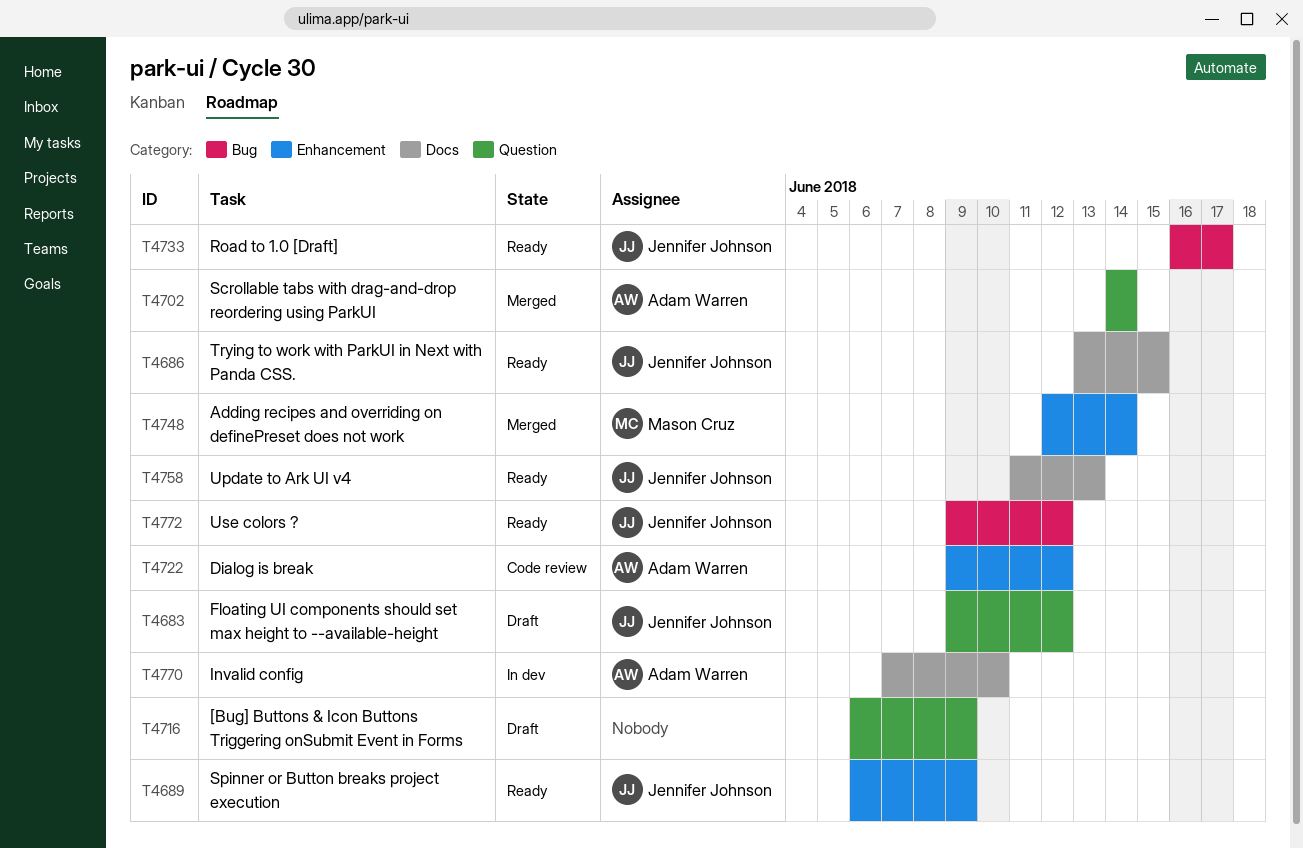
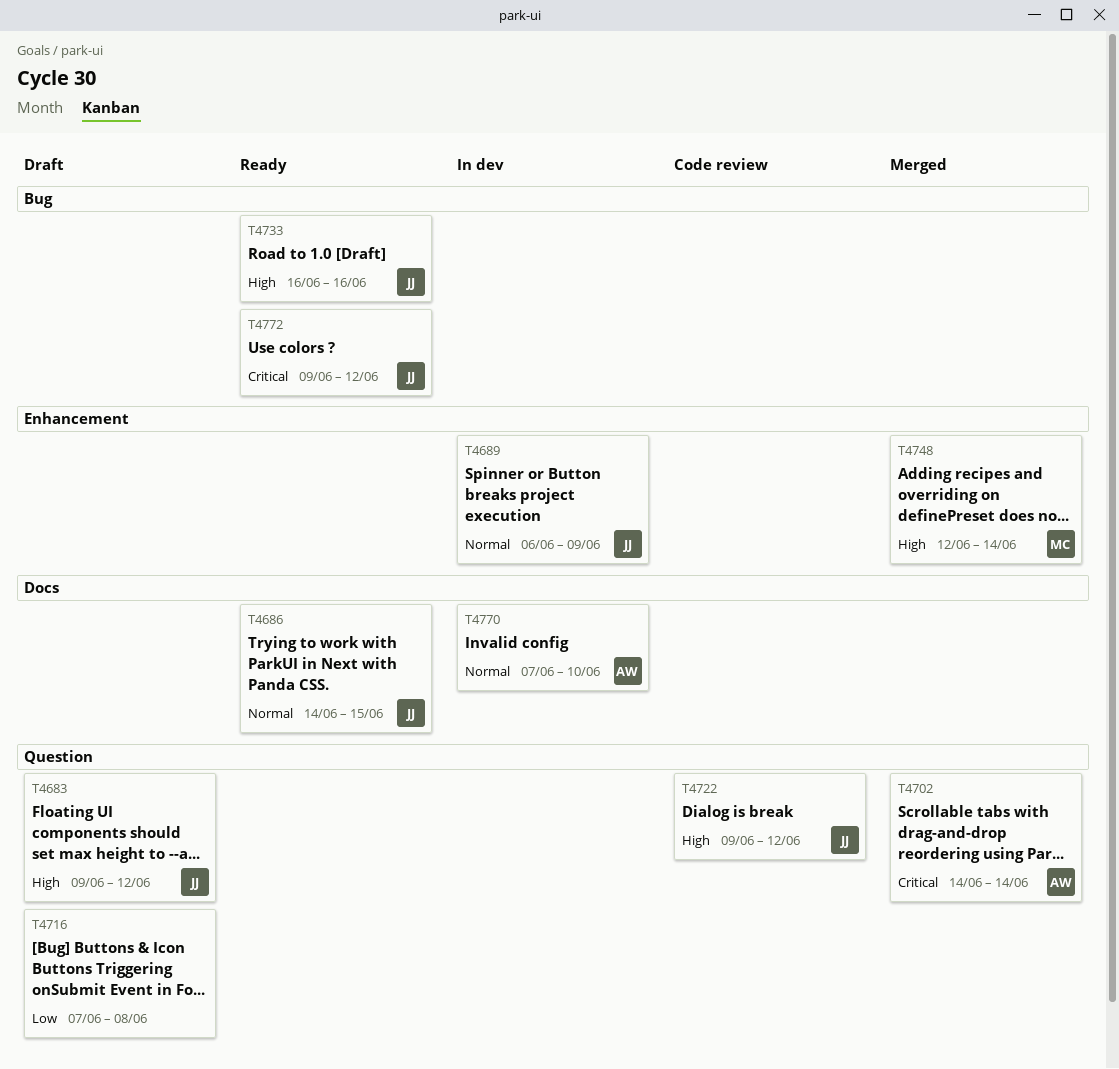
T4686, start: Jun 13 -> Jun 14
T4689, status: Ready -> In dev
T4716, start: Jun 6 -> Jun 7
T4716, due: Jun 9 -> Jun 8
T4722, owner: Adam Warren -> Jennifer Johnson
T4722, label: Enhancement -> Question
T4733, due: Jun 17 -> Jun 16
T4758: present -> none

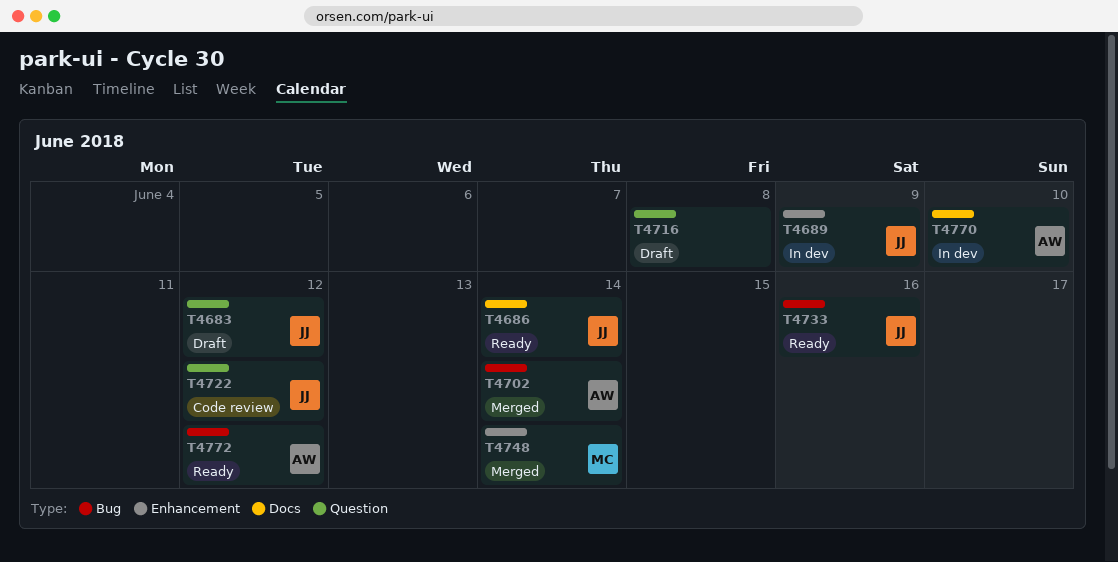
T4686, due: Jun 15 -> Jun 14
T4702, label: Question -> Bug
T4772, owner: JJ -> AW

